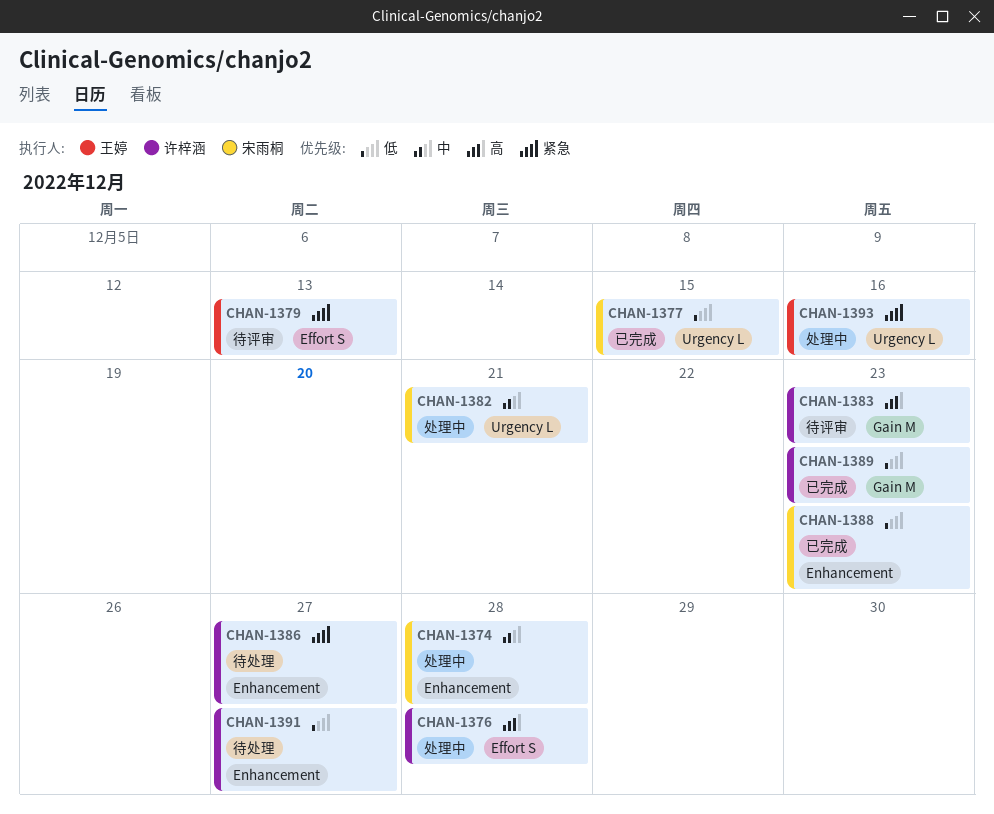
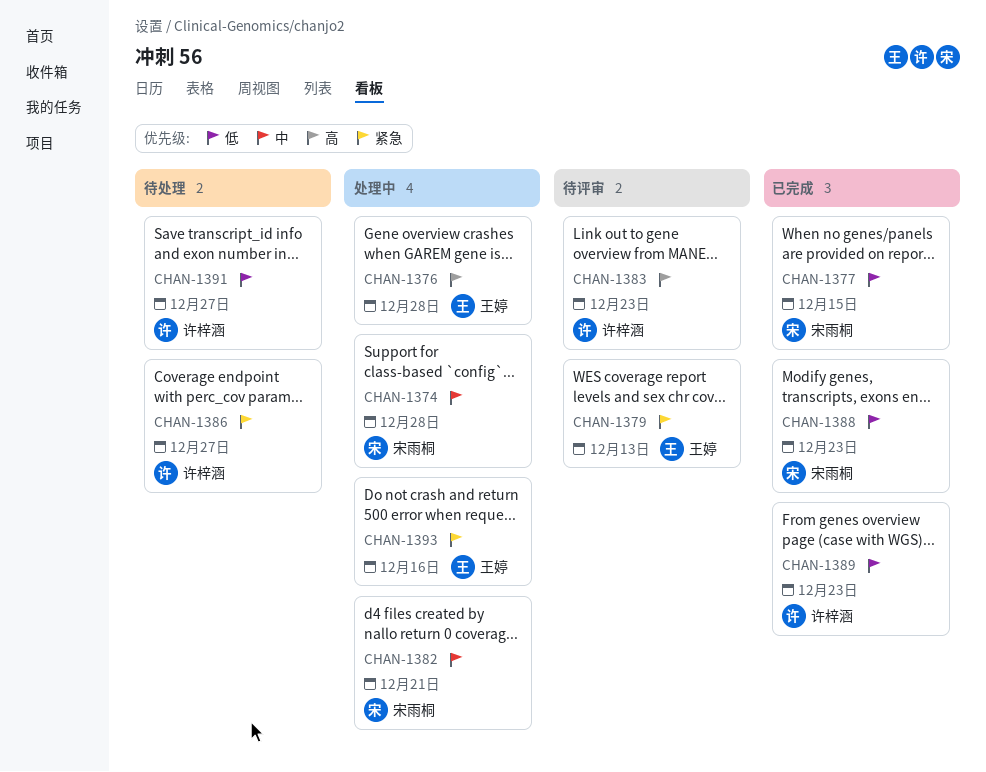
CHAN-1376, owner: 许梓涵 -> 王婷

